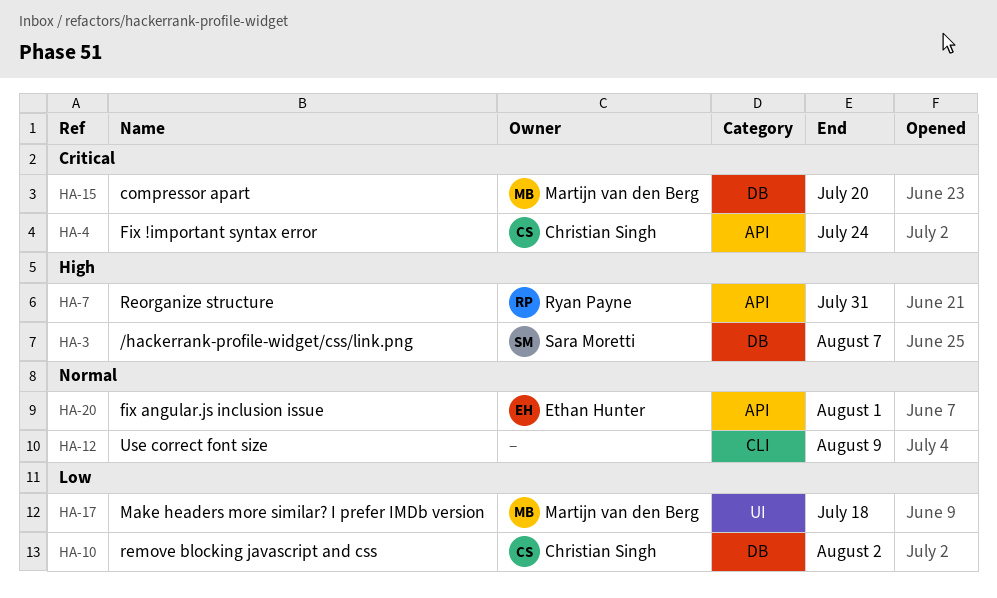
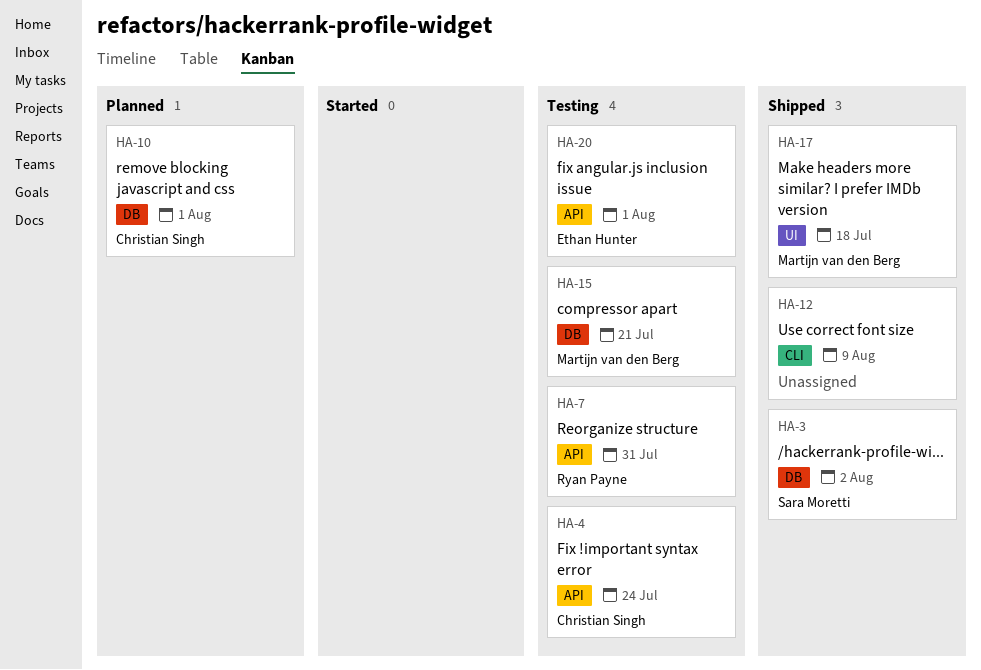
HA-3, due: Aug 7 -> Aug 2
HA-10, due: Aug 2 -> Aug 1
HA-15, due: Jul 20 -> Jul 21

